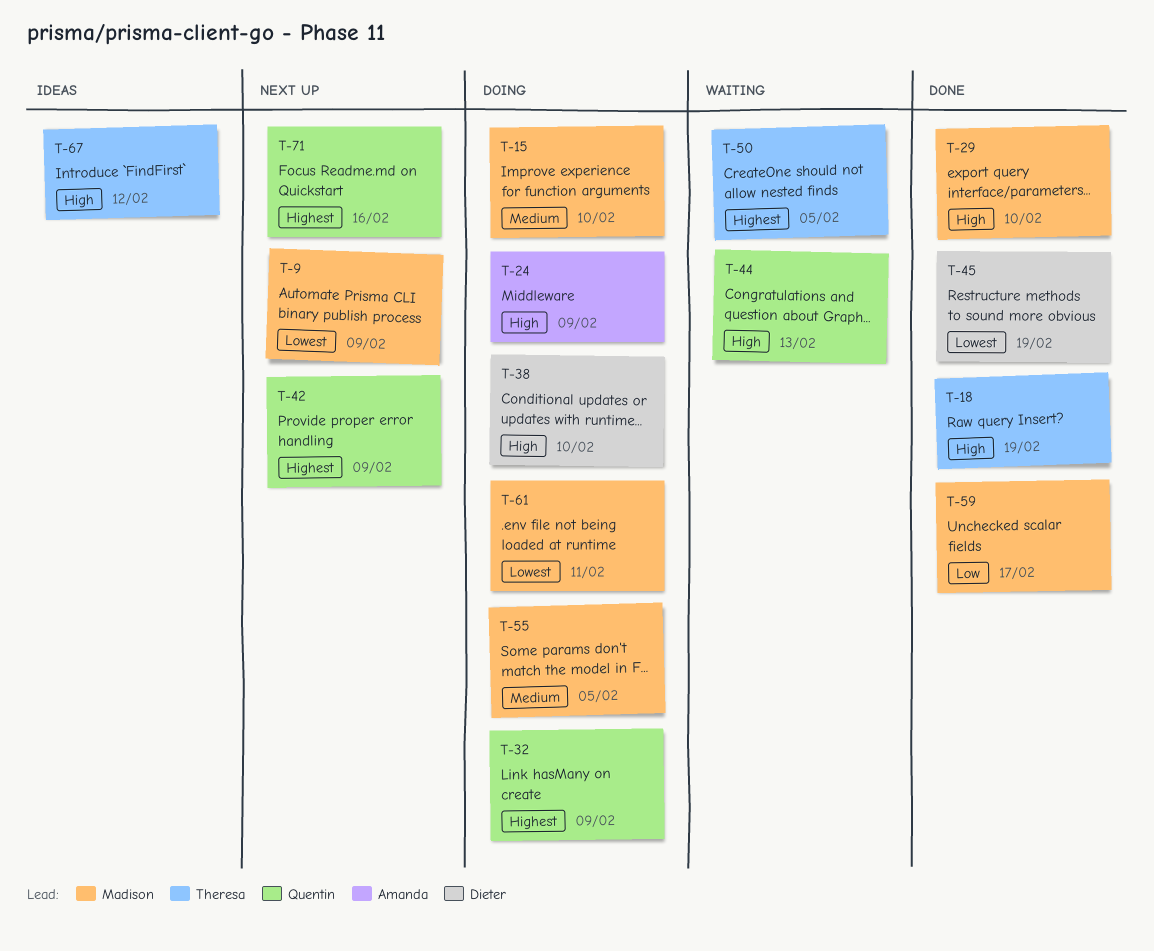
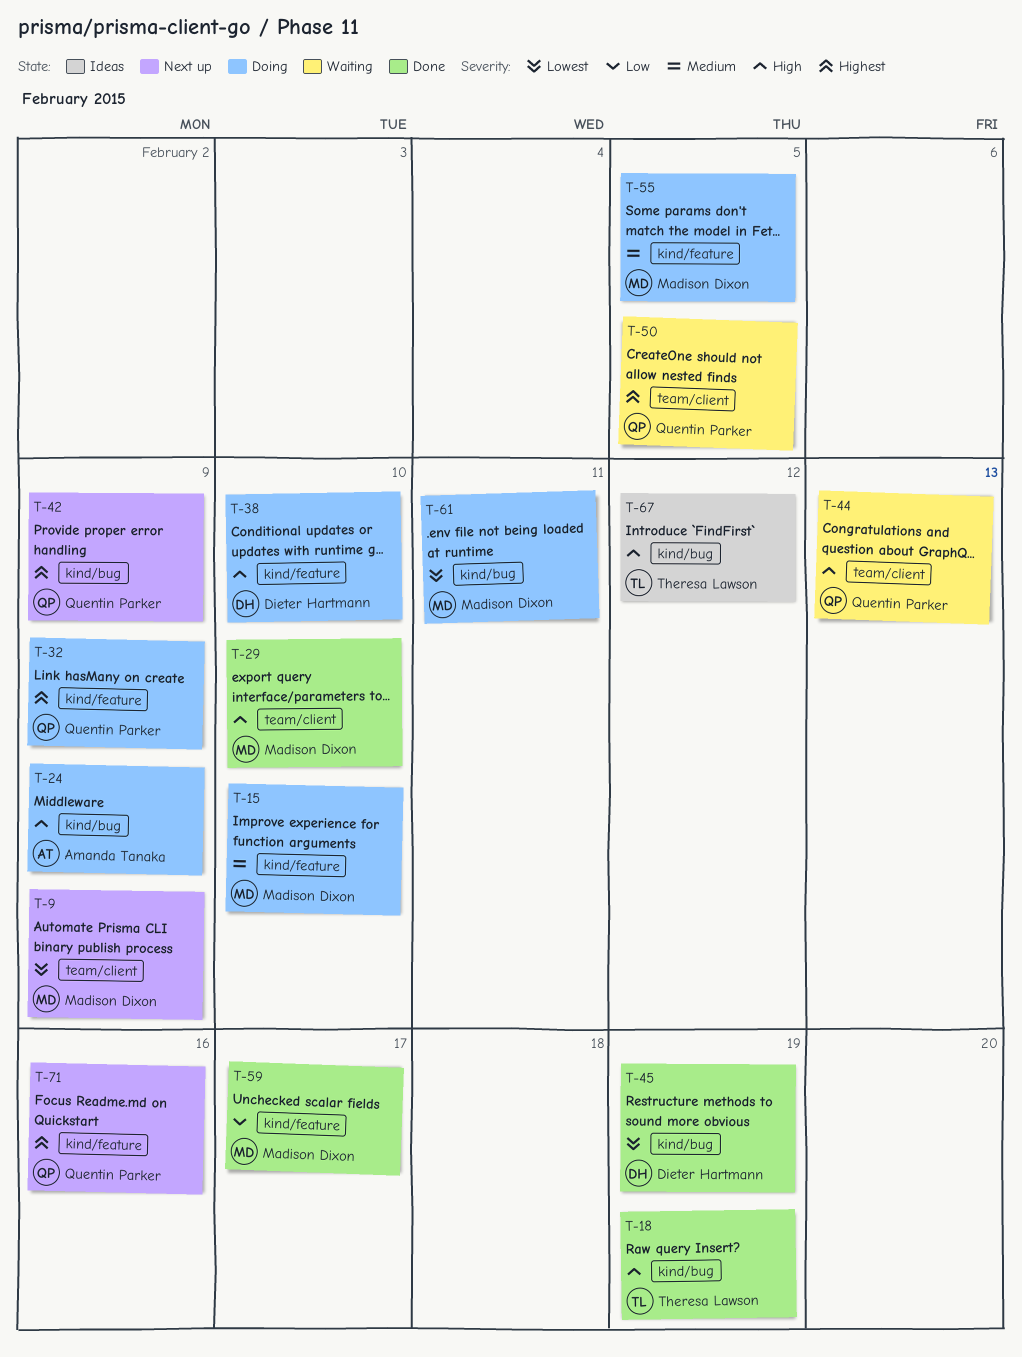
T-50, owner: Theresa Lawson -> Quentin Parker

